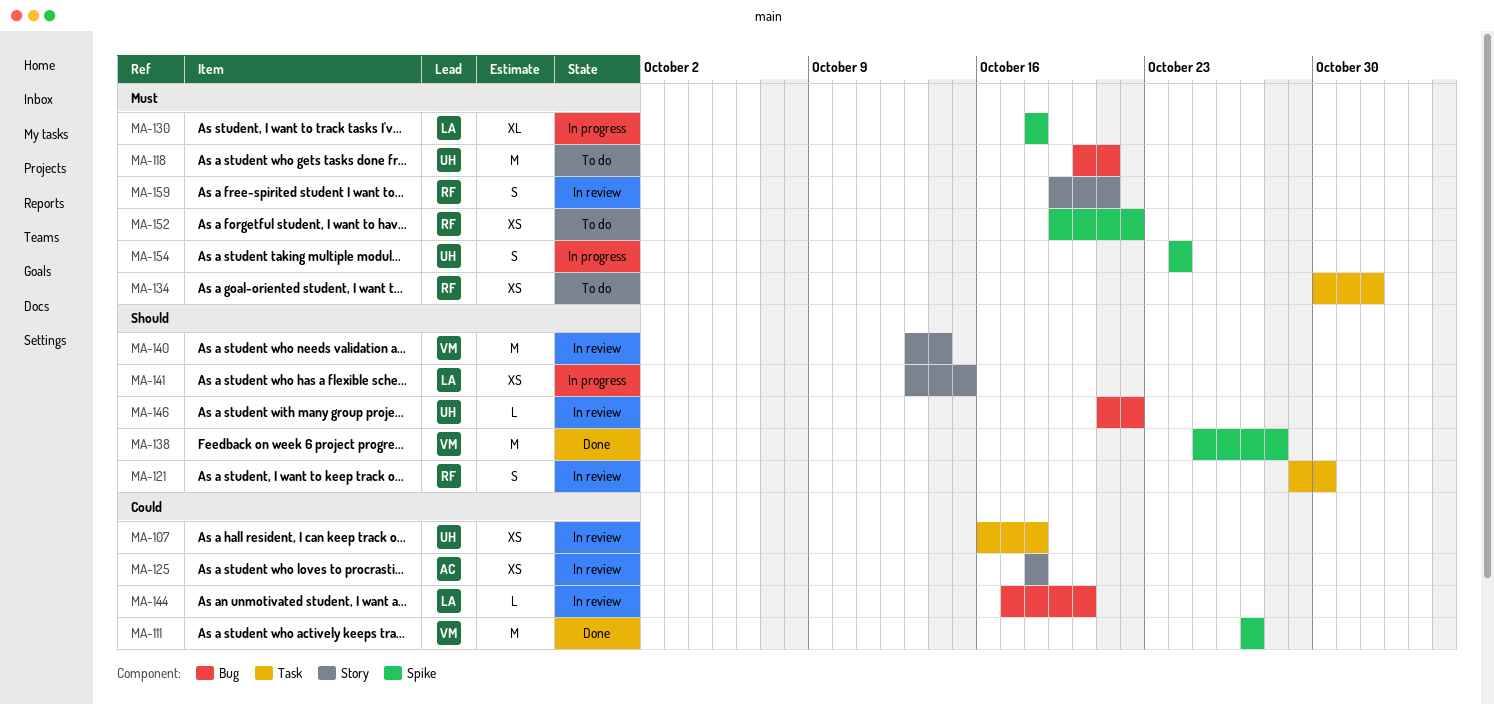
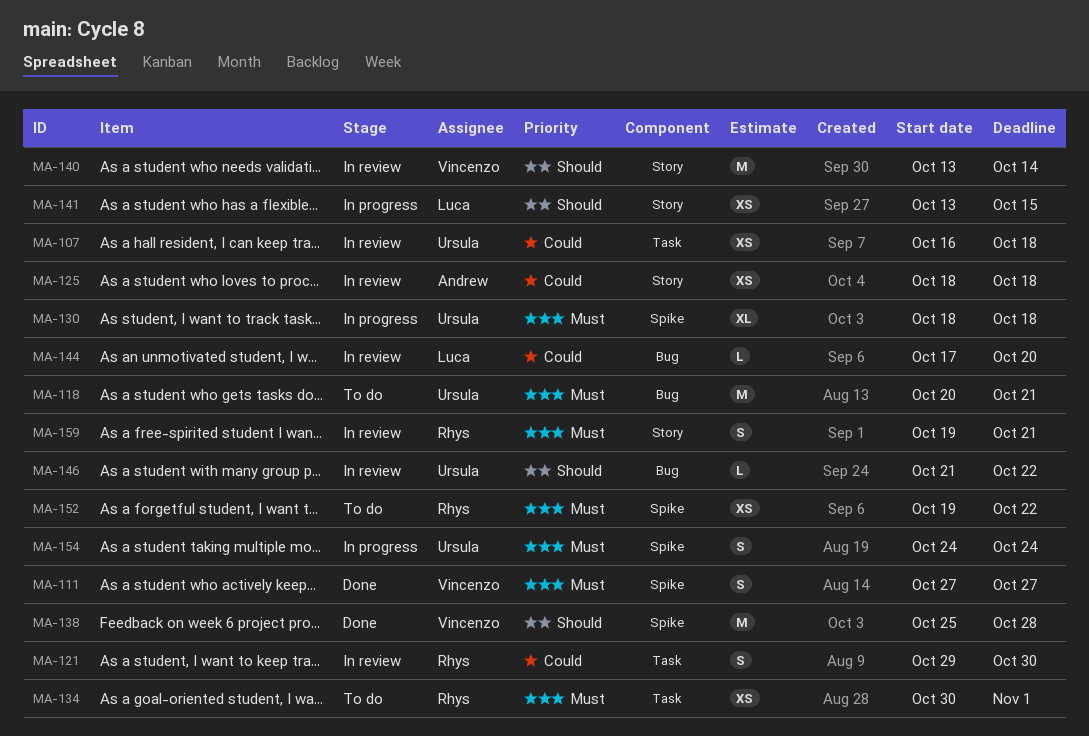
MA-111, priority: Could -> Must
MA-111, estimate: M -> S
MA-121, priority: Should -> Could
MA-130, owner: Luca -> Ursula

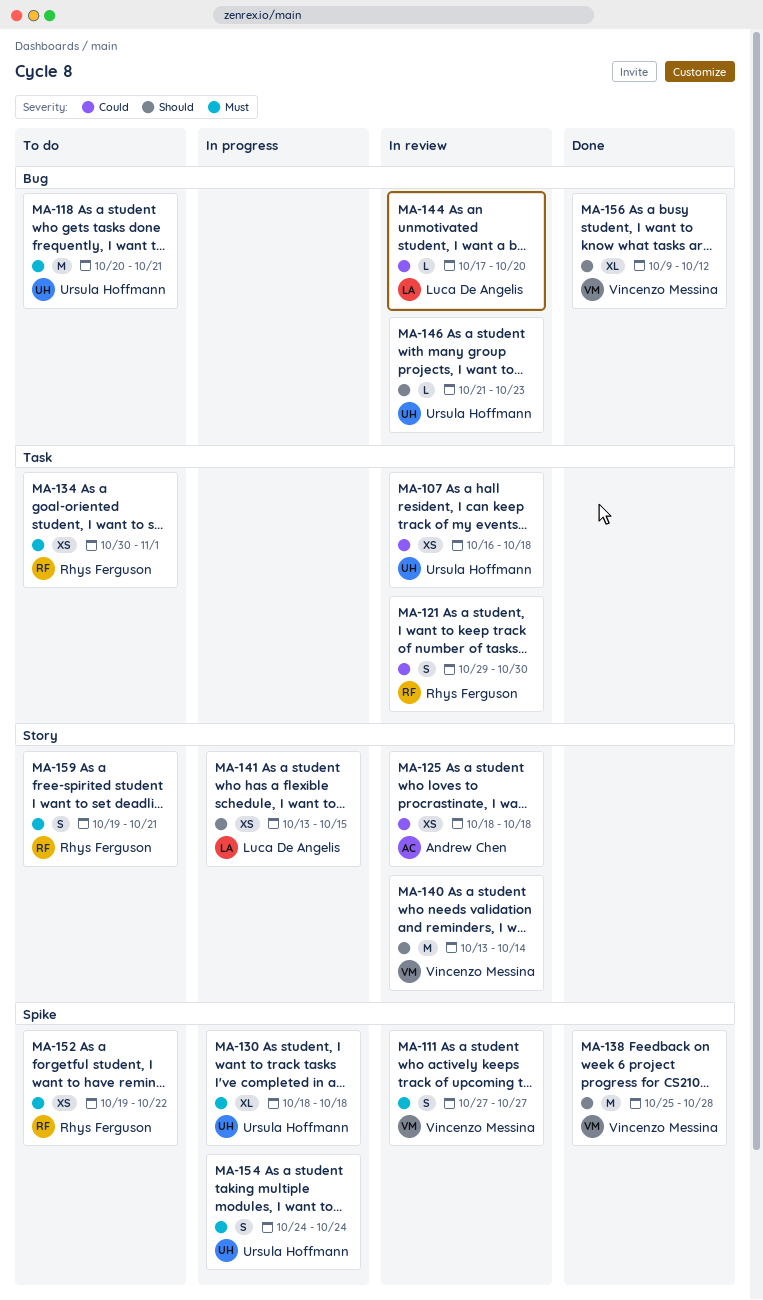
MA-111, status: Done -> In review
MA-146, due: Oct 22 -> Oct 23
MA-156: none -> present
MA-159, status: In review -> To do

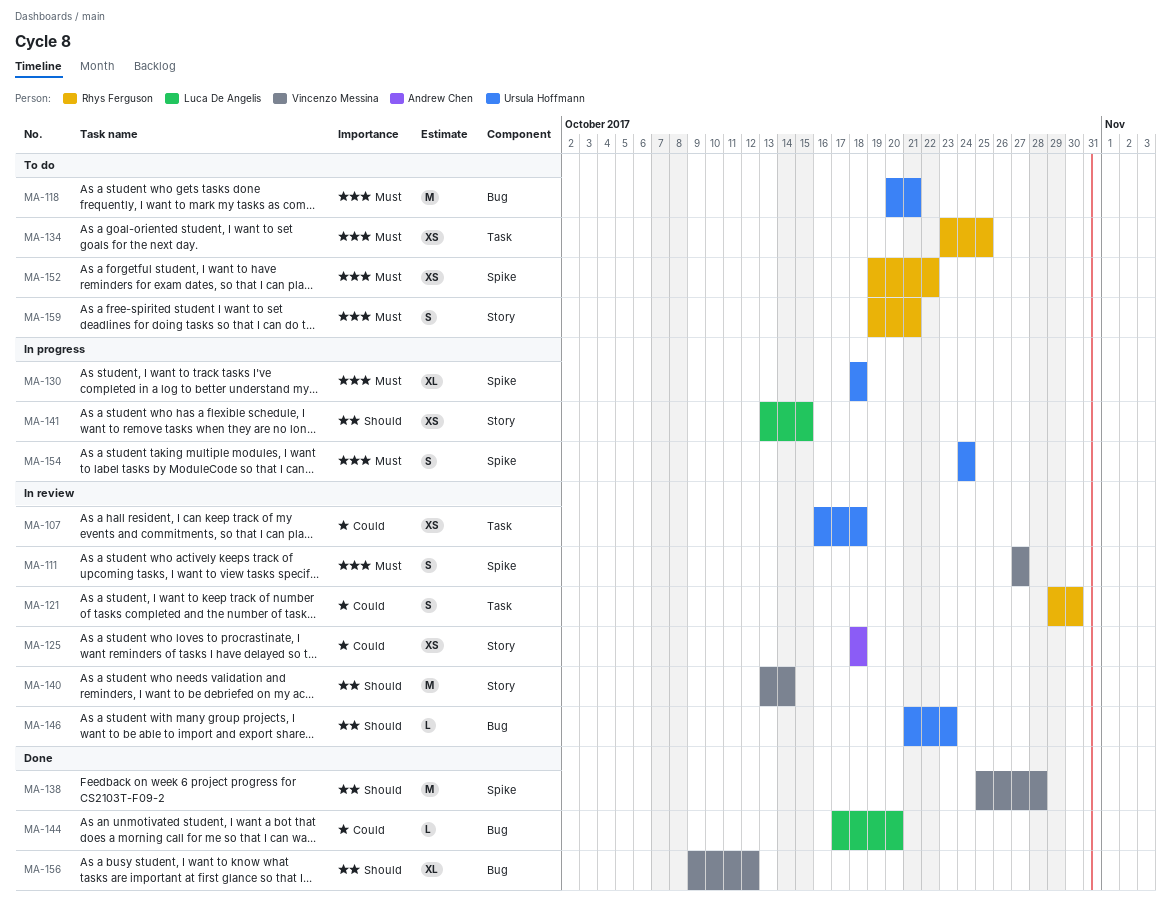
MA-134, start: Oct 30 -> Oct 23
MA-134, due: Nov 1 -> Oct 25
MA-144, status: In review -> Done

